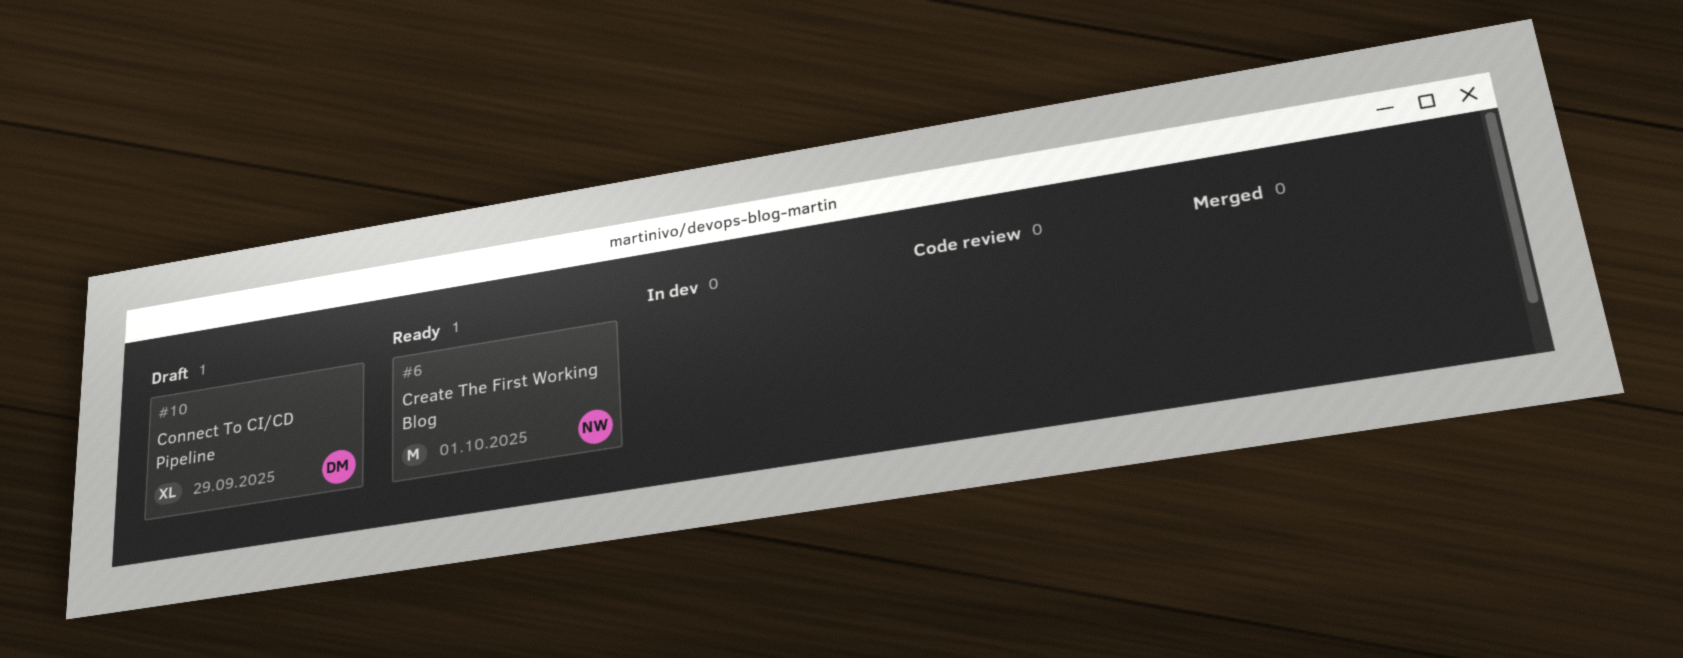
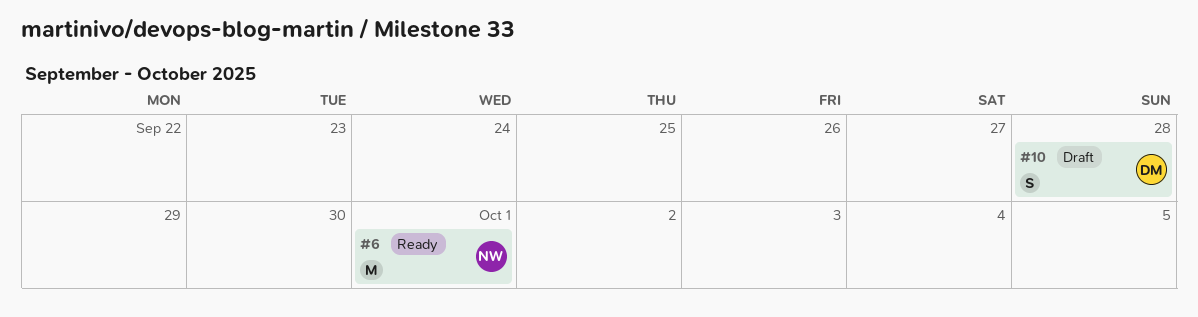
#10, estimate: XL -> S
#10, due: Sep 29 -> Sep 28

